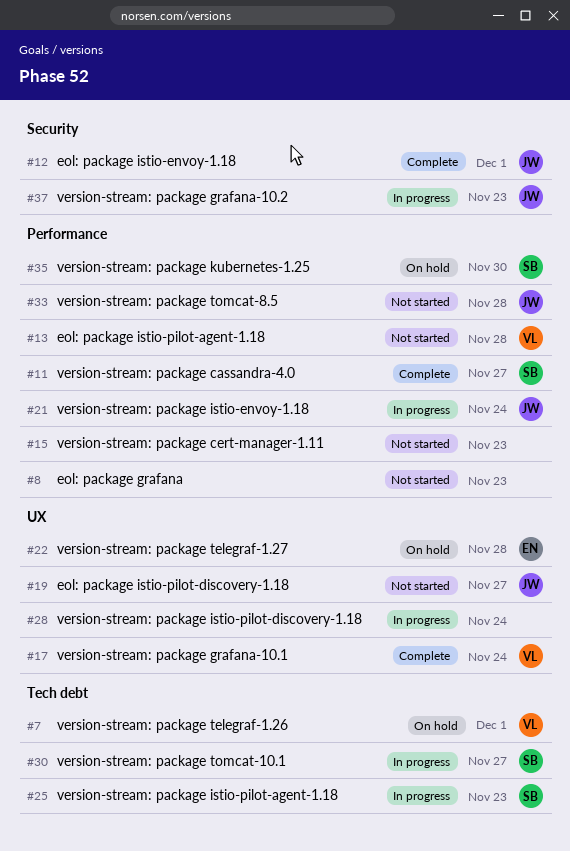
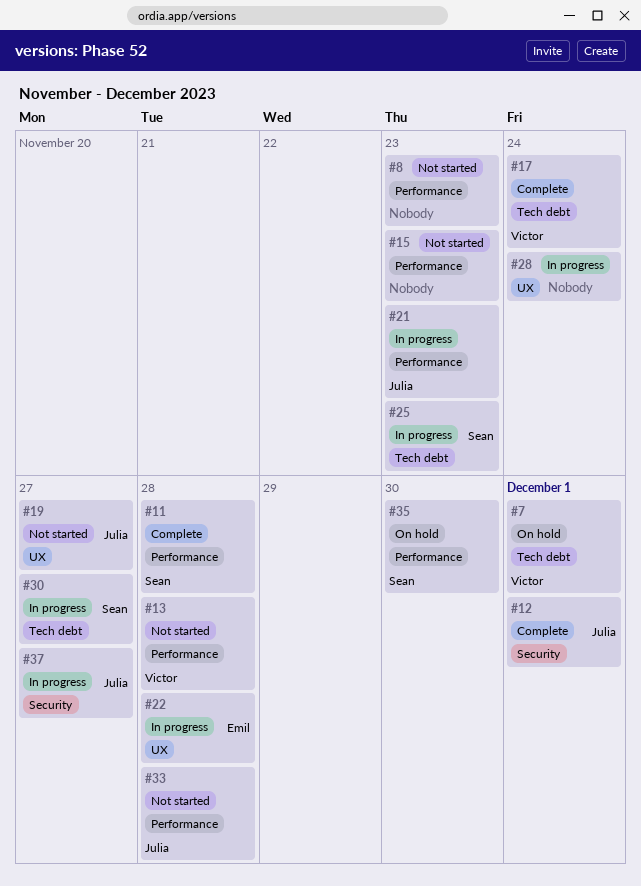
#11, due: Nov 27 -> Nov 28
#17, label: UX -> Tech debt
#21, due: Nov 24 -> Nov 23
#22, status: On hold -> In progress
#37, due: Nov 23 -> Nov 27

